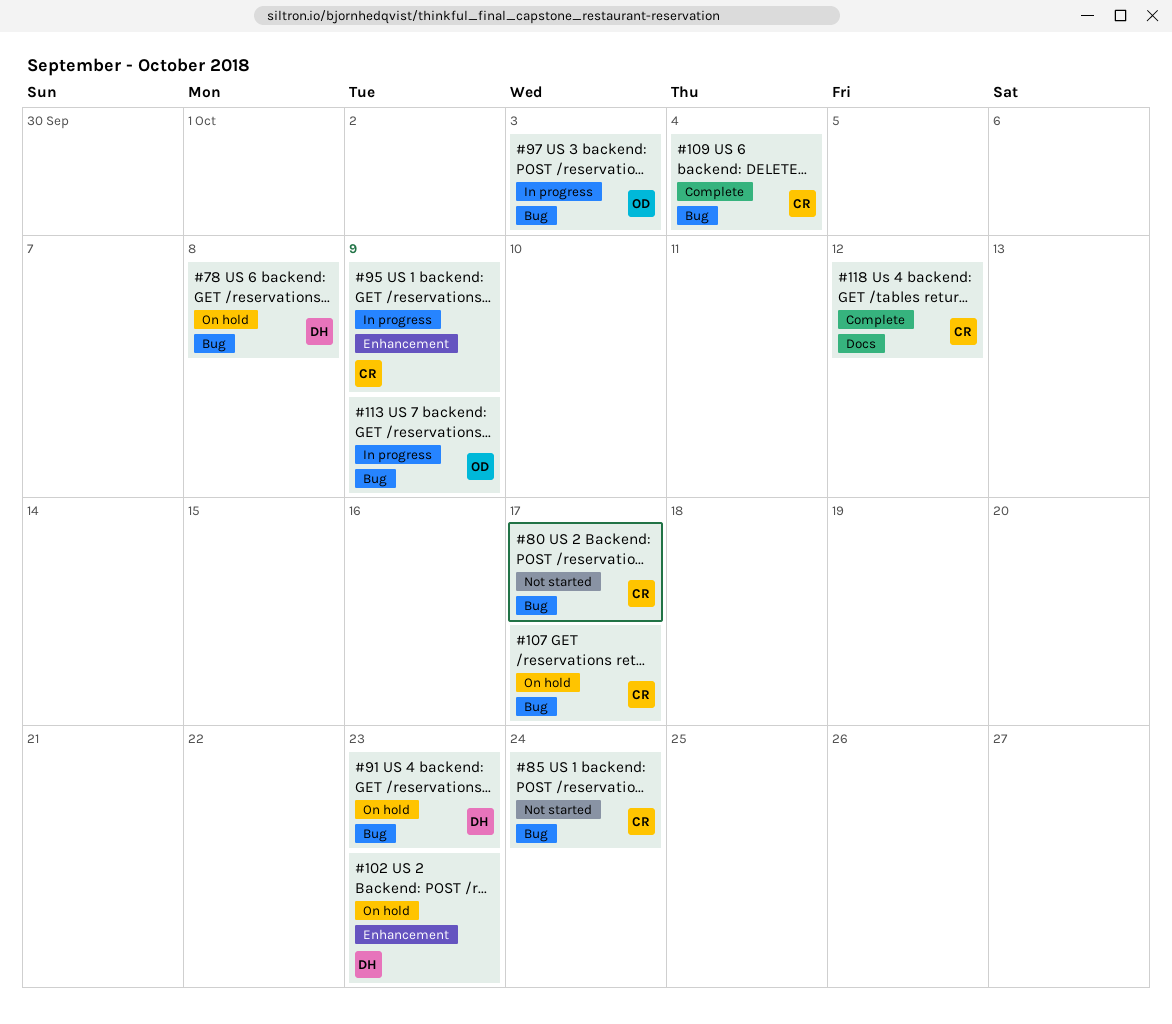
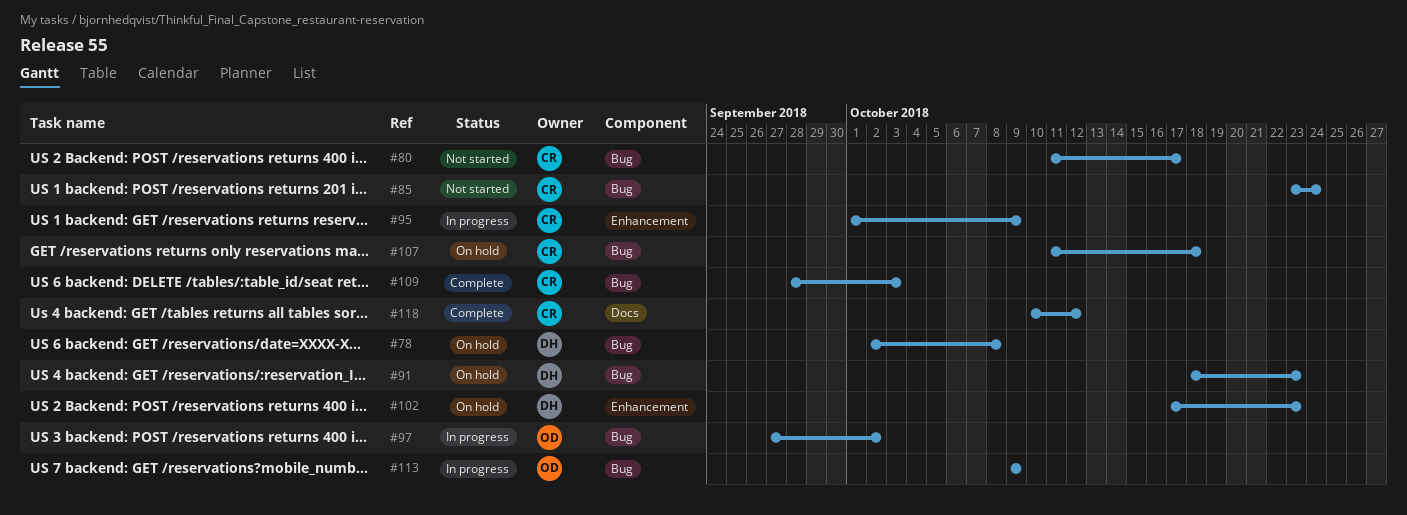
#97, due: Oct 3 -> Oct 2
#107, due: Oct 17 -> Oct 18
#109, due: Oct 4 -> Oct 3

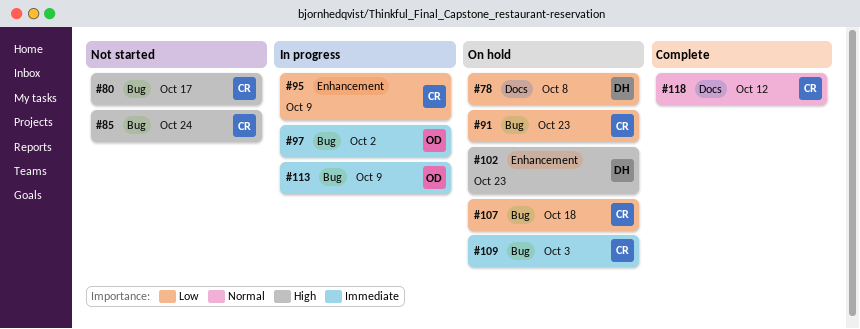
#78, label: Bug -> Docs
#91, owner: DH -> CR
#109, status: Complete -> On hold

